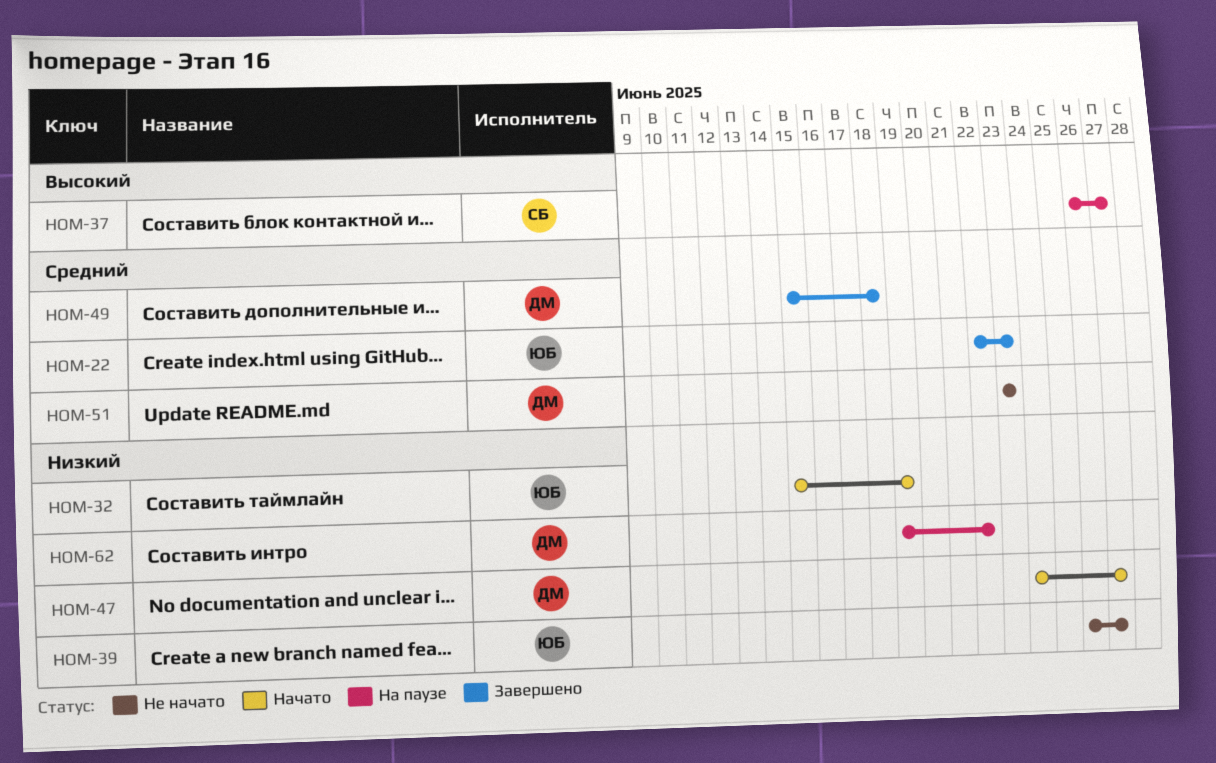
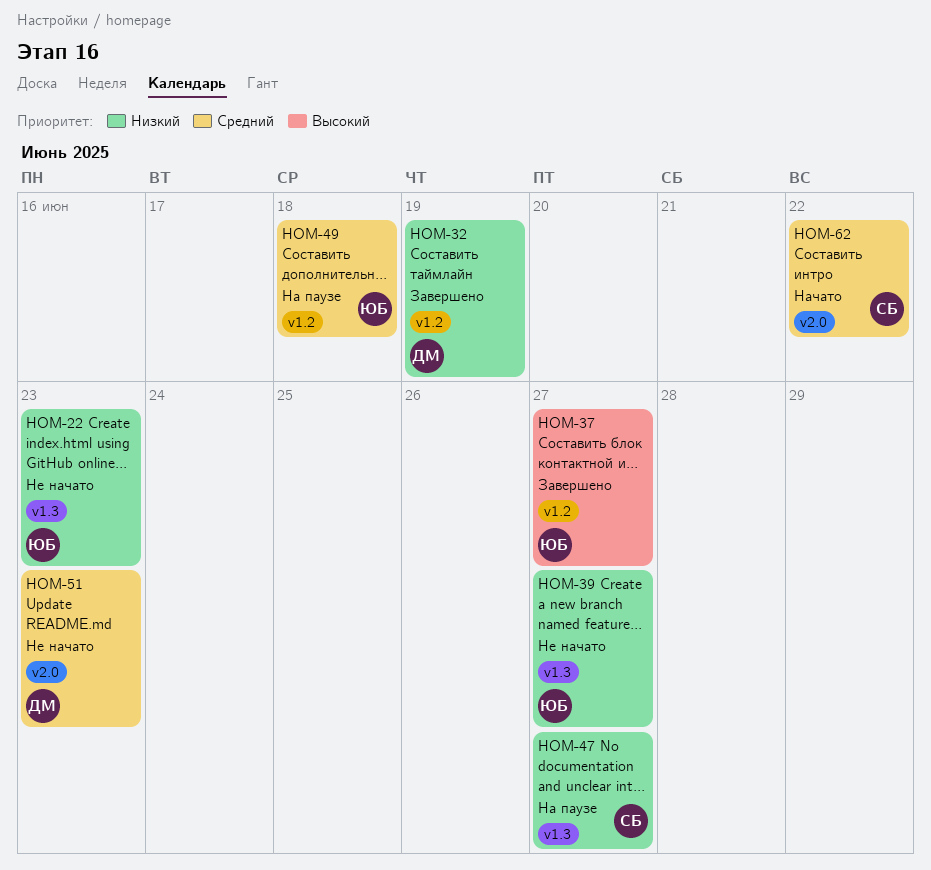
HOM-22, status: Завершено -> Не начато
HOM-22, priority: Средний -> Низкий
HOM-32, status: Начато -> Завершено
HOM-32, owner: ЮБ -> ДМ
HOM-37, status: На паузе -> Завершено
HOM-37, owner: СБ -> ЮБ
HOM-47, status: Начато -> На паузе
HOM-47, owner: ДМ -> СБ
HOM-49, status: Завершено -> На паузе
HOM-49, owner: ДМ -> ЮБ
HOM-62, status: На паузе -> Начато
HOM-62, owner: ДМ -> СБ
HOM-62, priority: Низкий -> Средний

